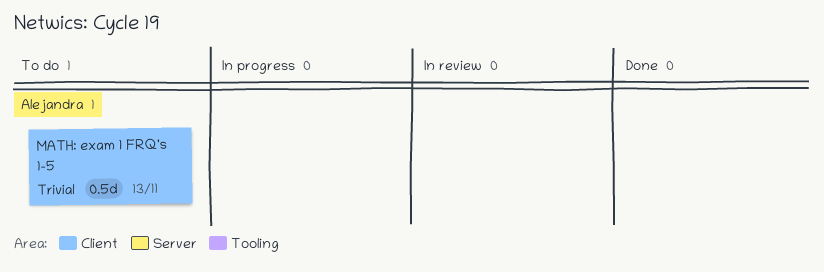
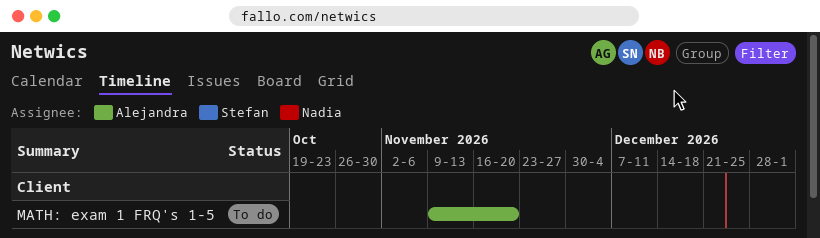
MATH: exam 1 FRQ's 1-5, due: Nov 13 -> Nov 20

